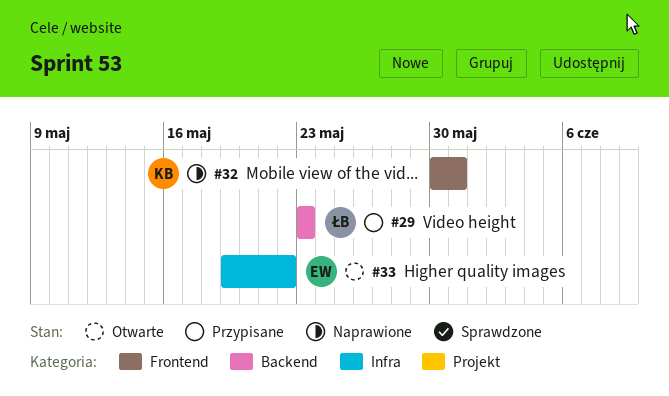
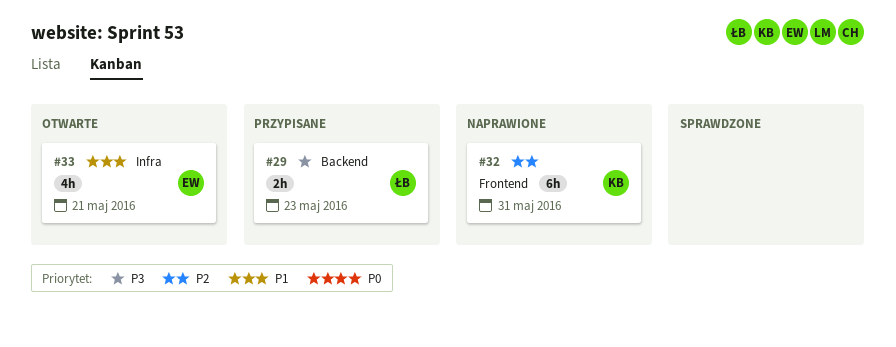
#33, due: May 22 -> May 21

